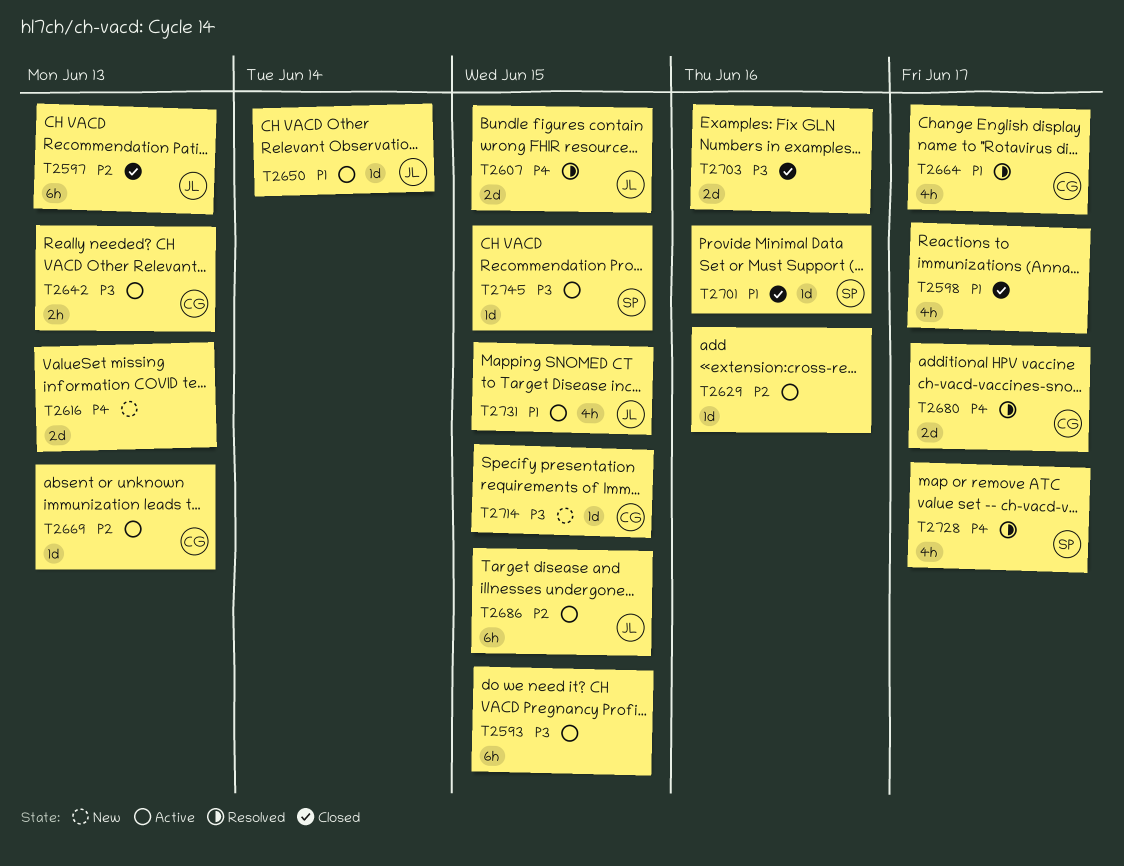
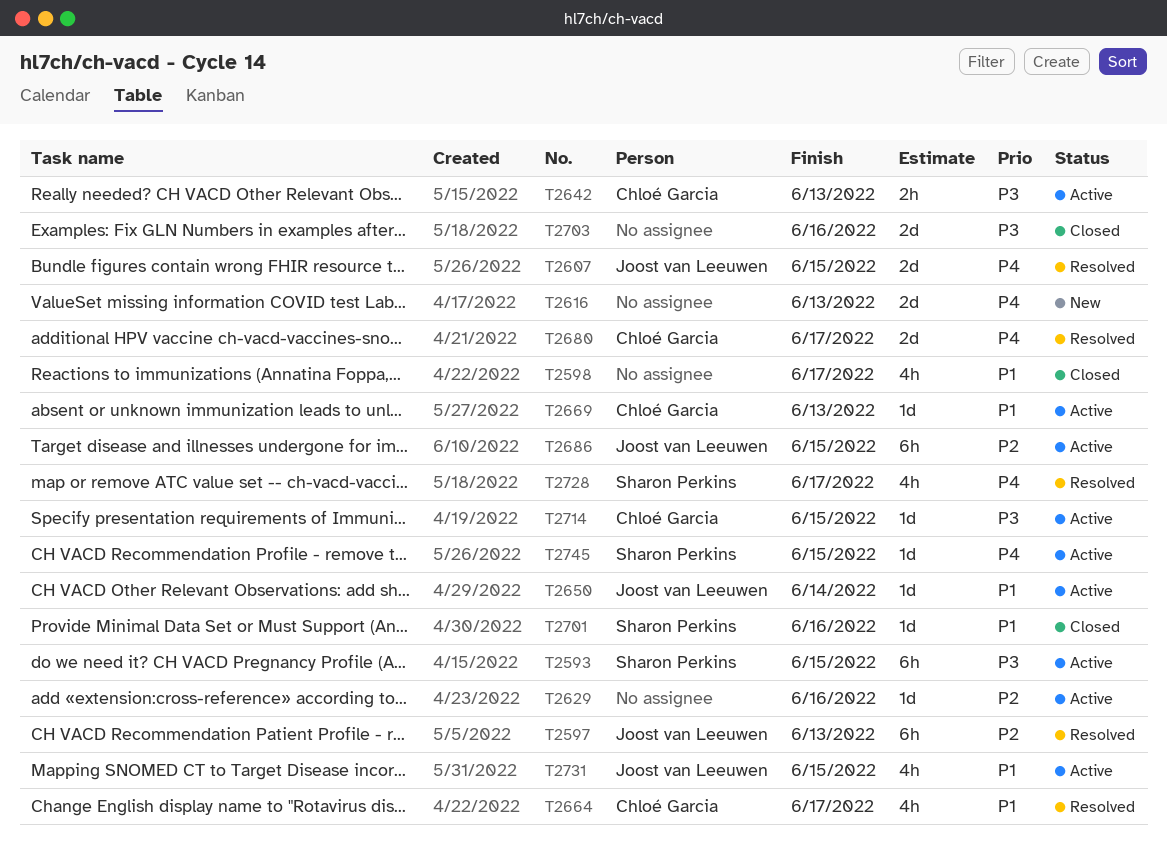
T2593, owner: none -> Sharon Perkins
T2597, status: Closed -> Resolved
T2669, priority: P2 -> P1
T2714, status: New -> Active
T2745, priority: P3 -> P4

